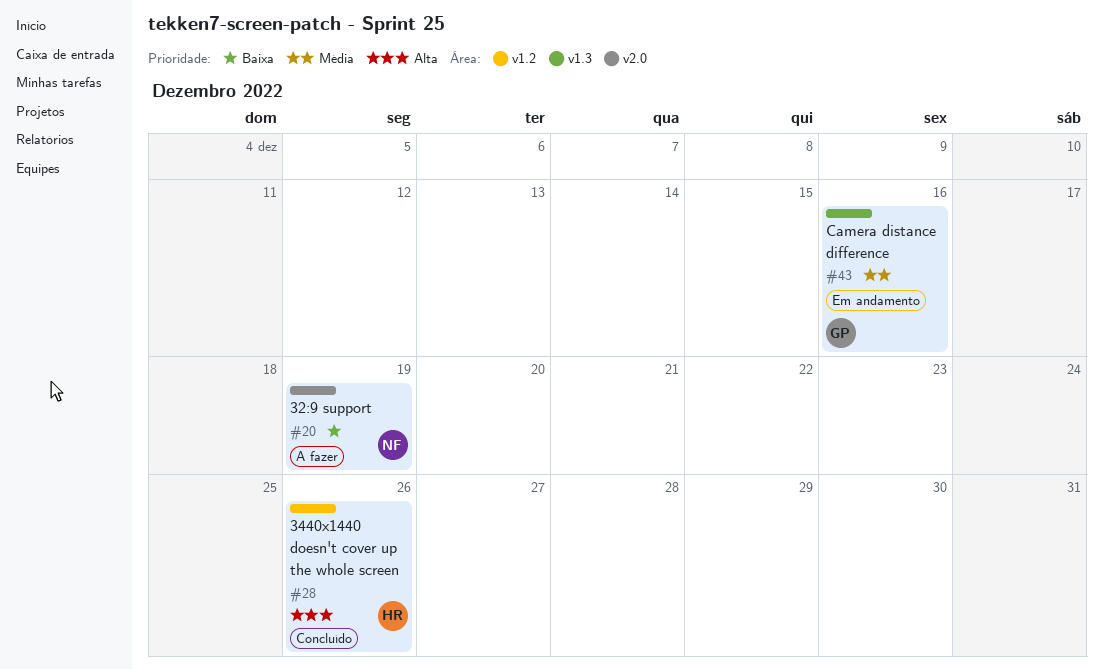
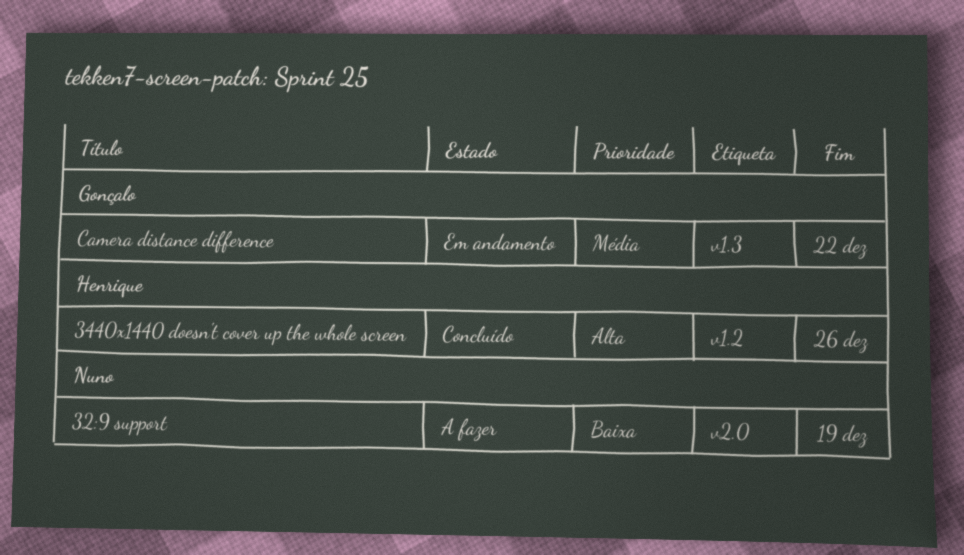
Camera distance difference, due: Dec 16 -> Dec 22

